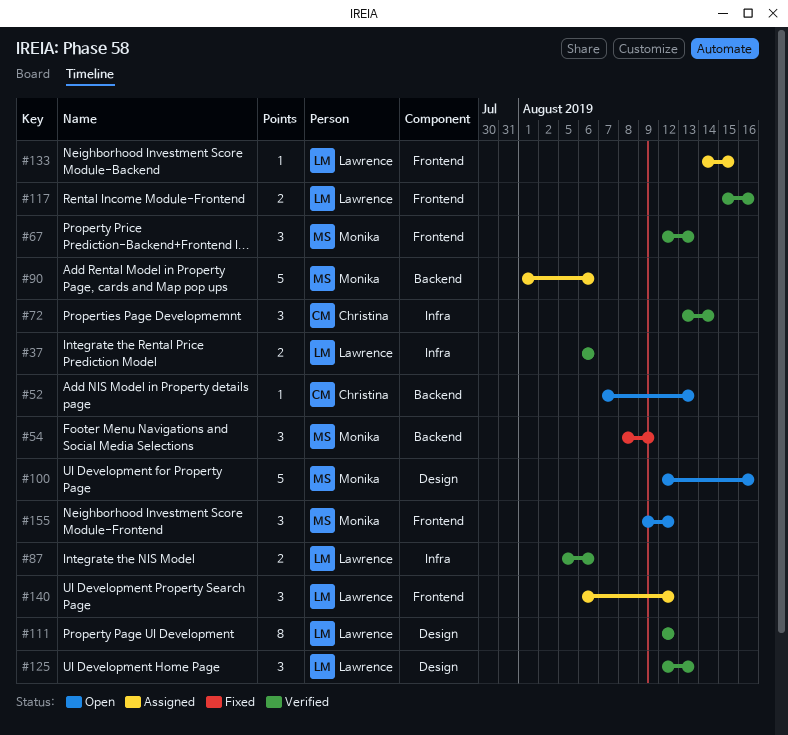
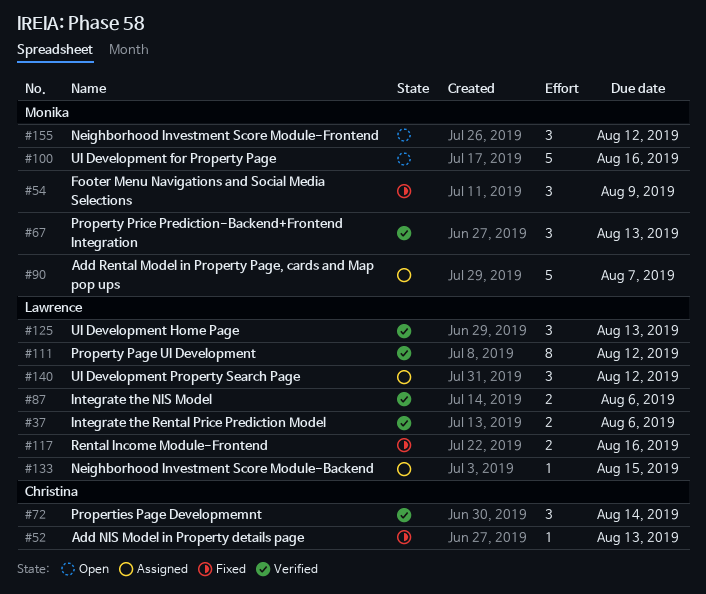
#52, status: Open -> Fixed
#90, due: Aug 6 -> Aug 7
#117, status: Verified -> Fixed

